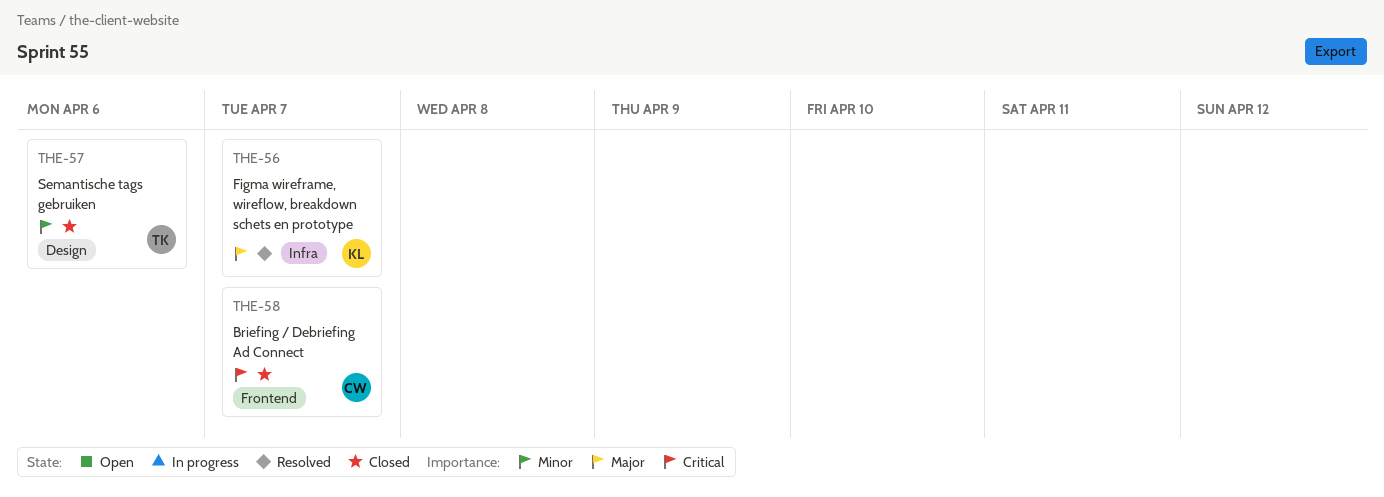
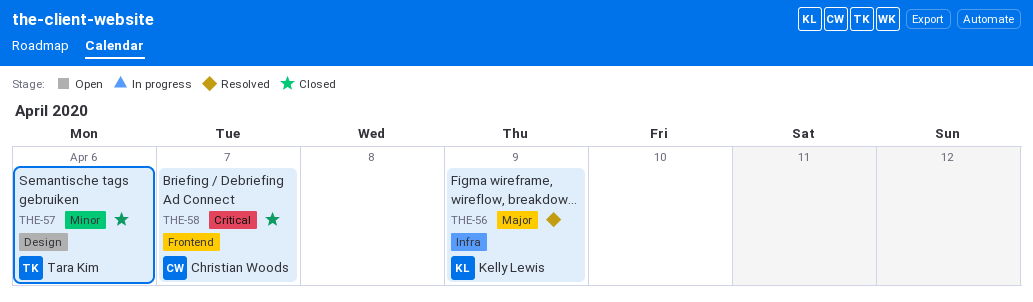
THE-56, due: Apr 7 -> Apr 9

